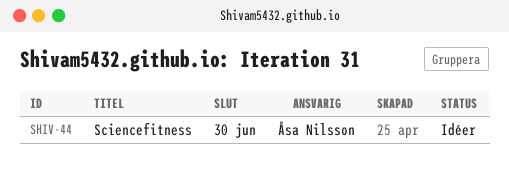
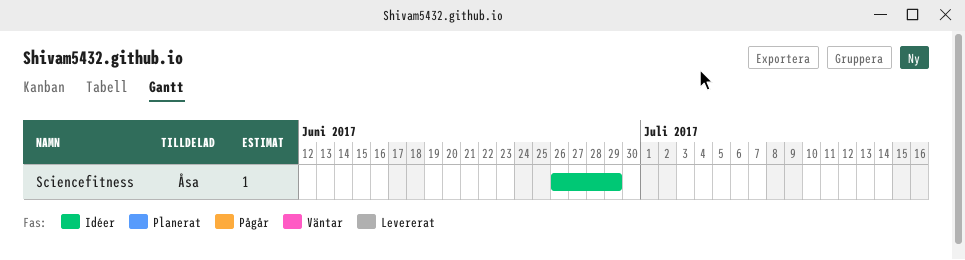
Sciencefitness, due: Jun 30 -> Jun 29

